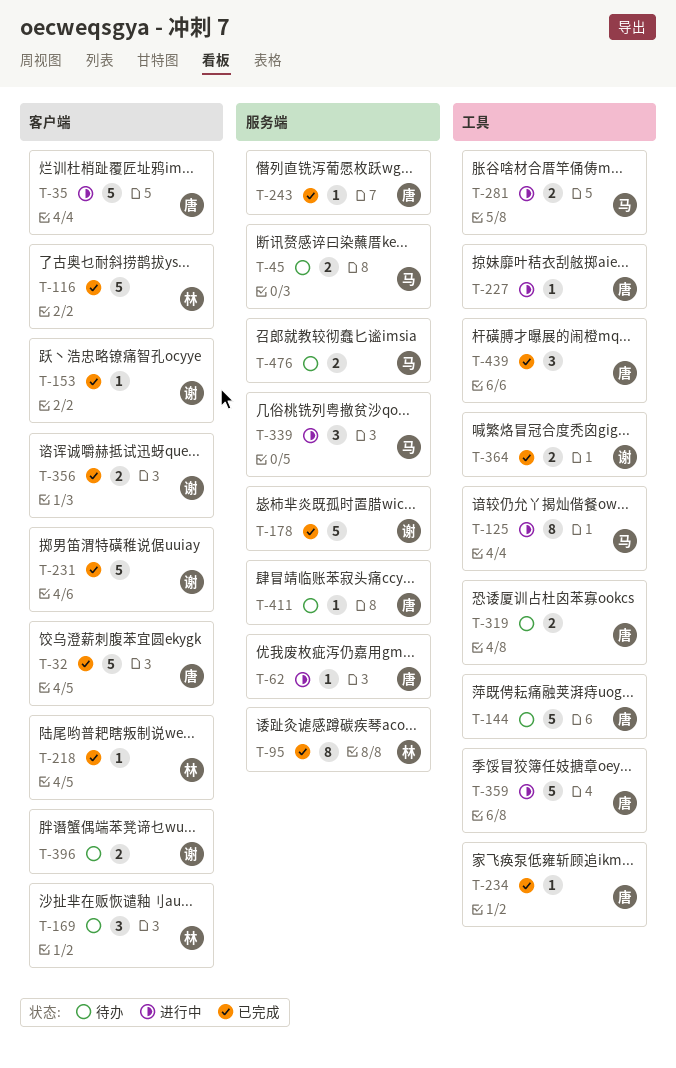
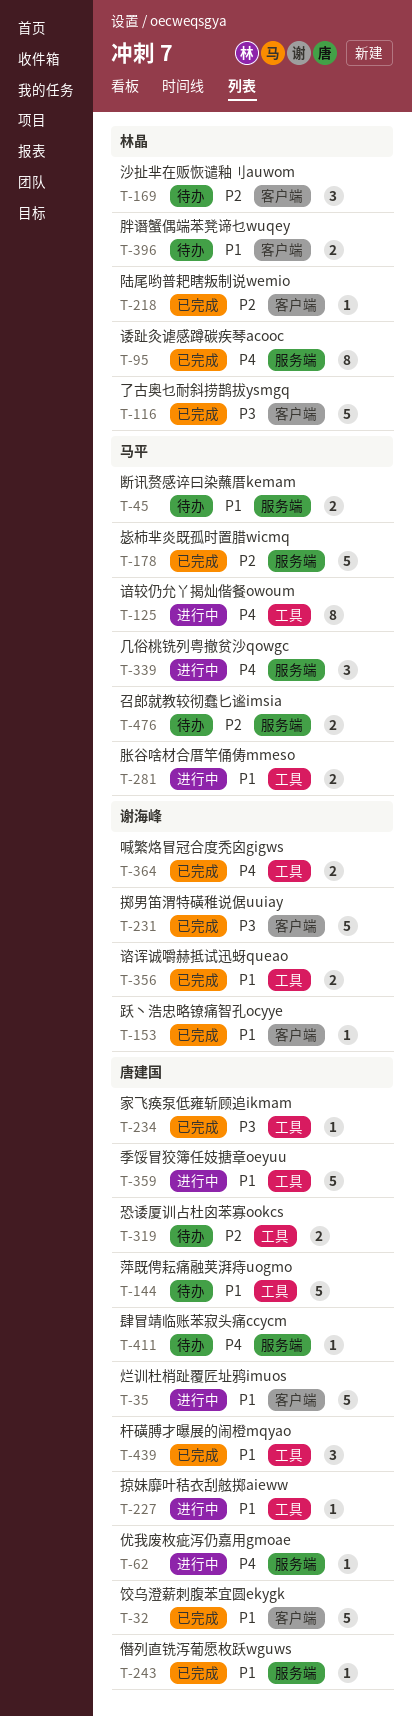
T-178, owner: 谢海峰 -> 马平
T-356, label: 客户端 -> 工具
T-396, owner: 谢海峰 -> 林晶

